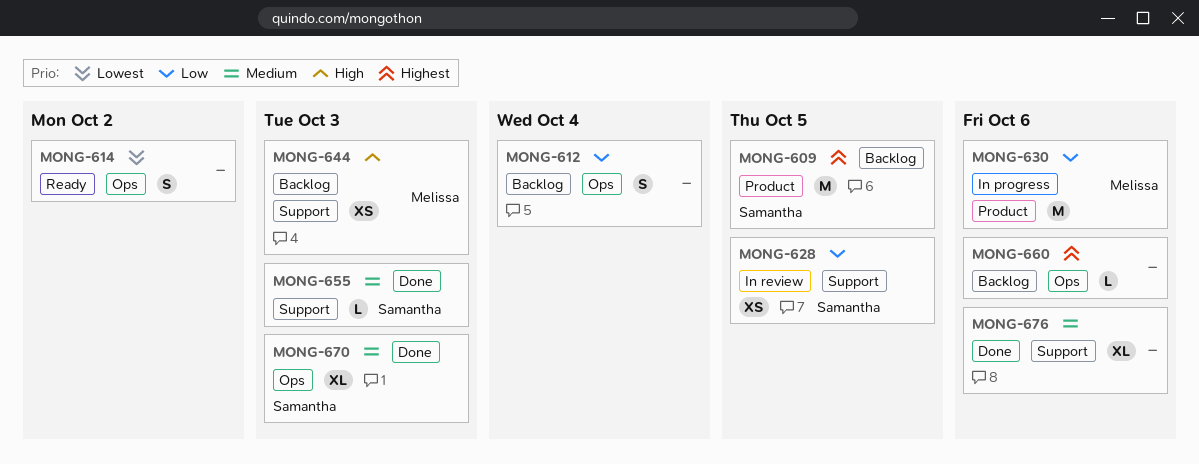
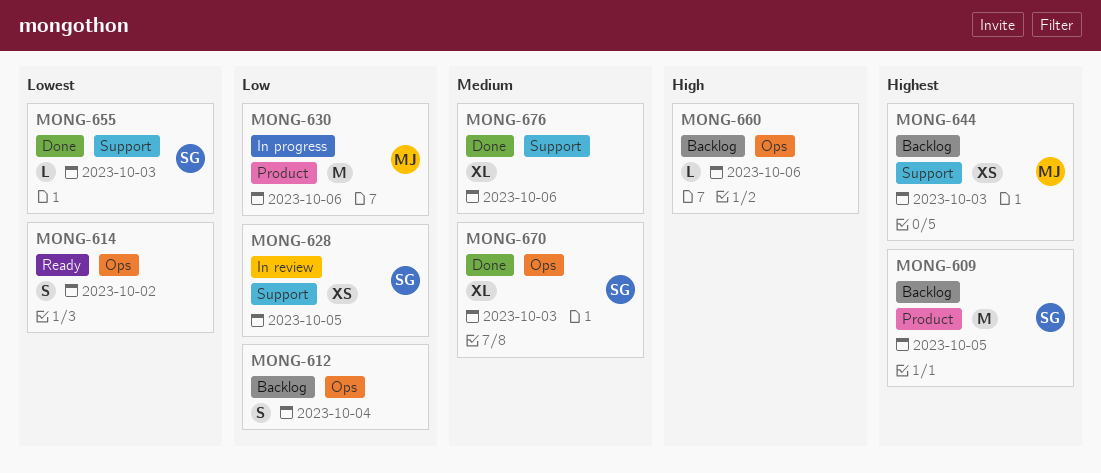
MONG-644, priority: High -> Highest
MONG-655, priority: Medium -> Lowest
MONG-660, priority: Highest -> High

